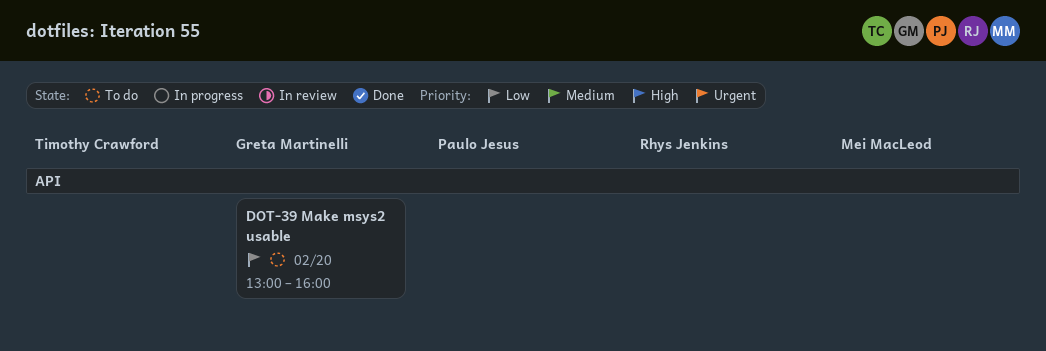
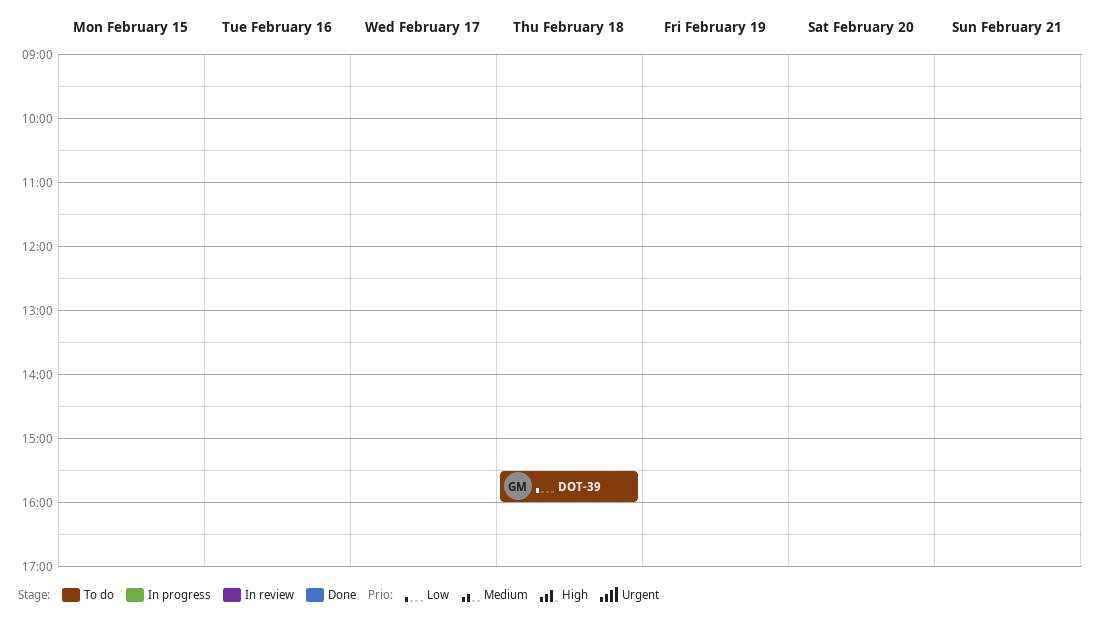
DOT-39, day: Feb 20 -> Feb 18
DOT-39, begins: 13:00 -> 15:30

